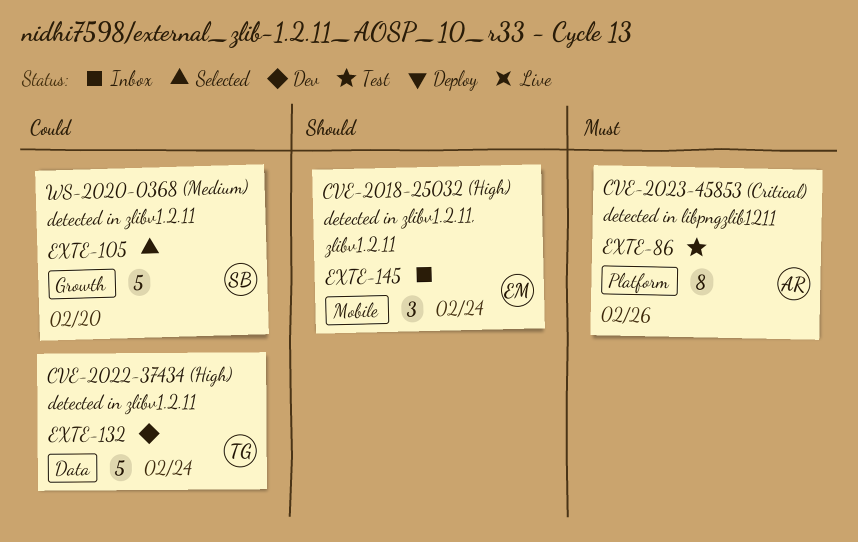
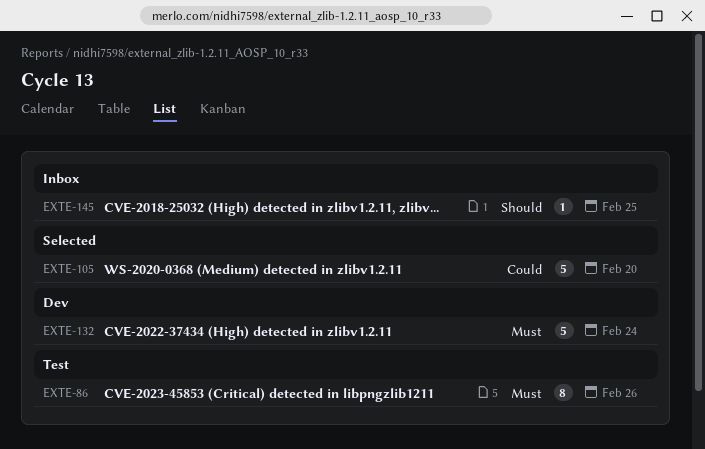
EXTE-132, priority: Could -> Must
EXTE-145, estimate: 3 -> 1
EXTE-145, due: Feb 24 -> Feb 25

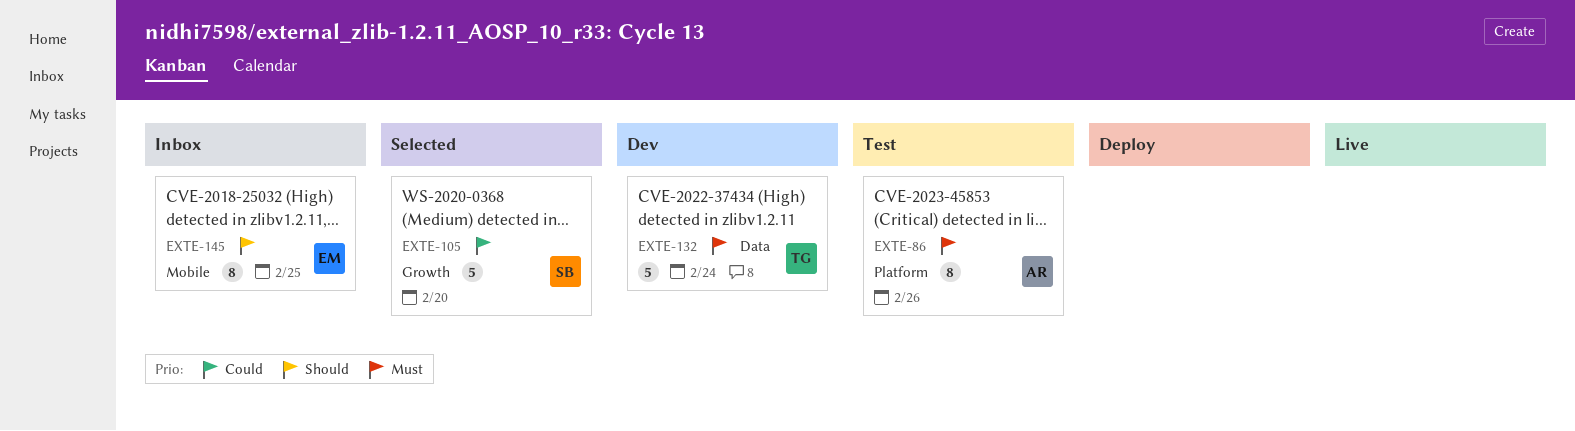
EXTE-145, estimate: 1 -> 8

